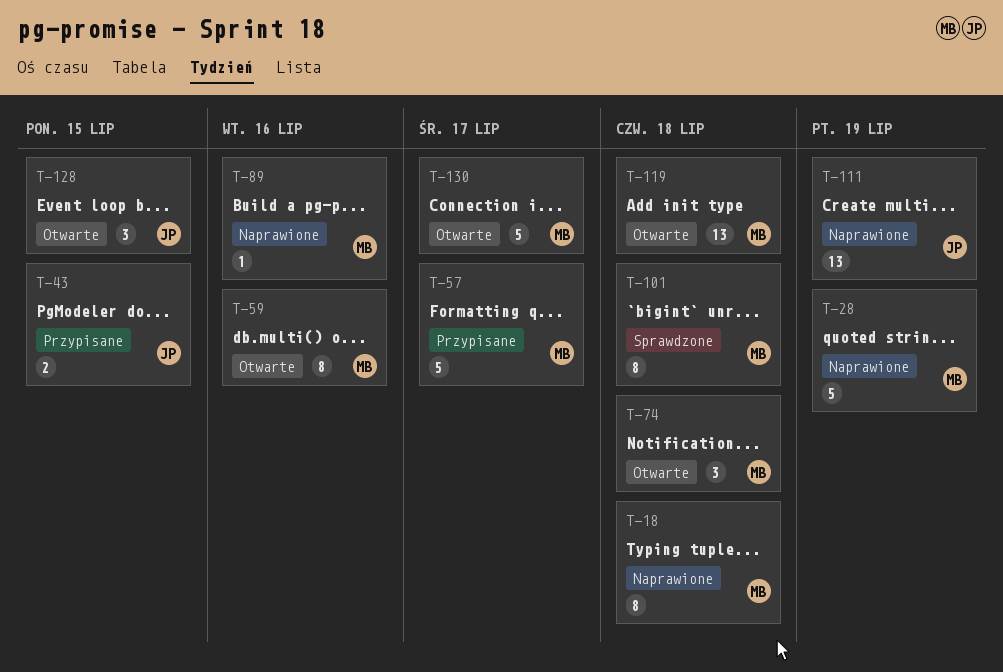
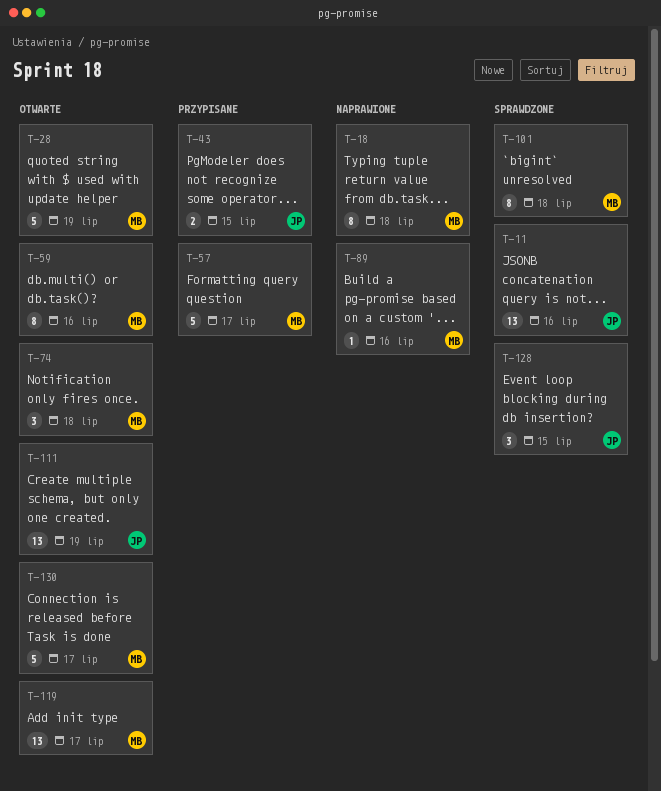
T-11: none -> present
T-28, status: Naprawione -> Otwarte
T-111, status: Naprawione -> Otwarte
T-119, due: Jul 18 -> Jul 17
T-128, status: Otwarte -> Sprawdzone

